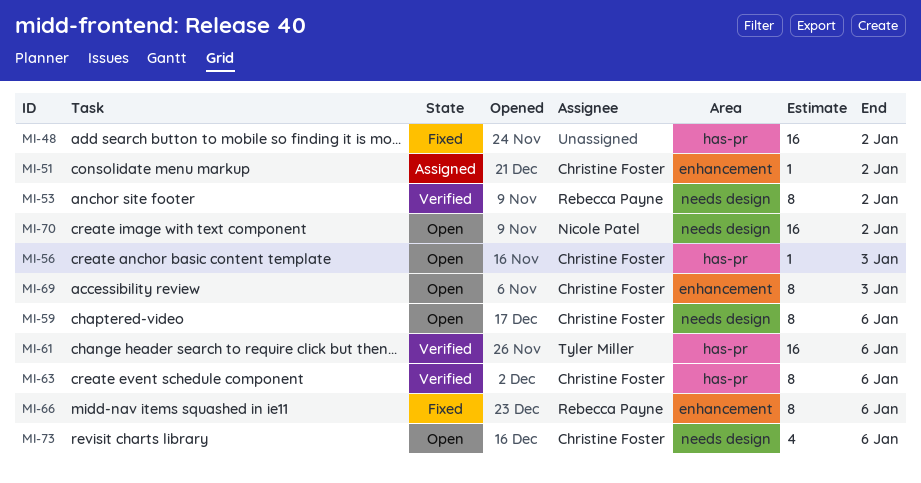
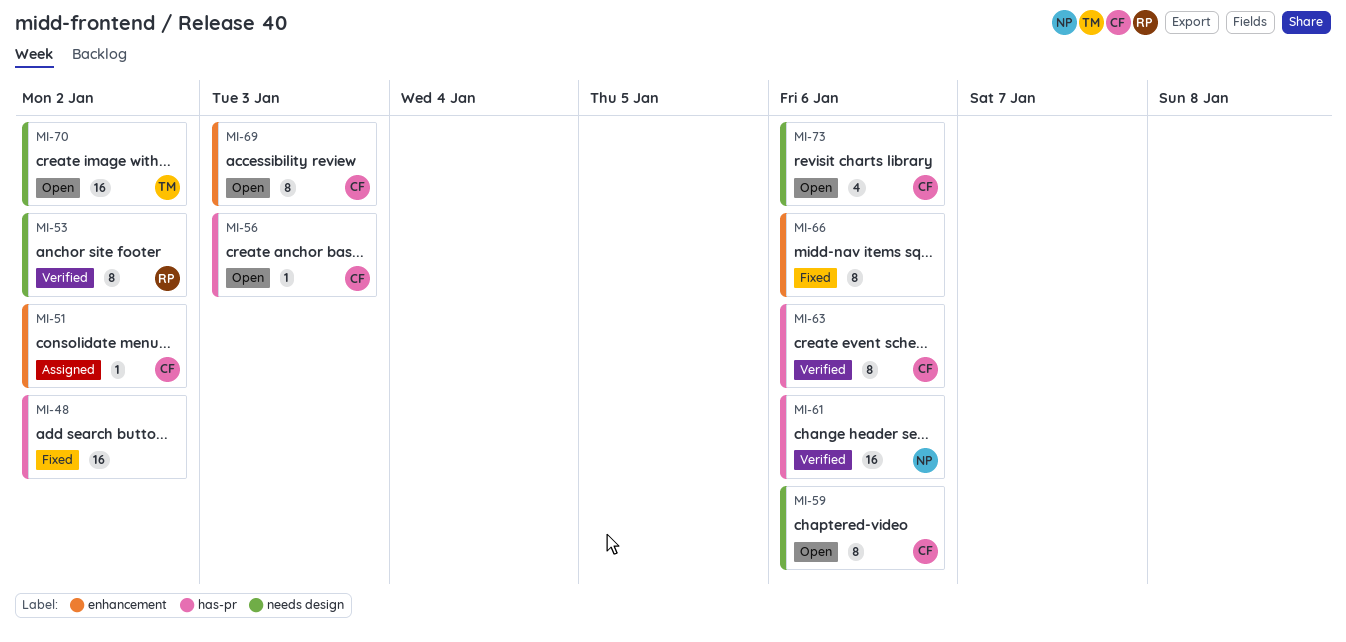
MI-61, owner: Tyler Miller -> Nicole Patel
MI-66, owner: Rebecca Payne -> none
MI-70, owner: Nicole Patel -> Tyler Miller

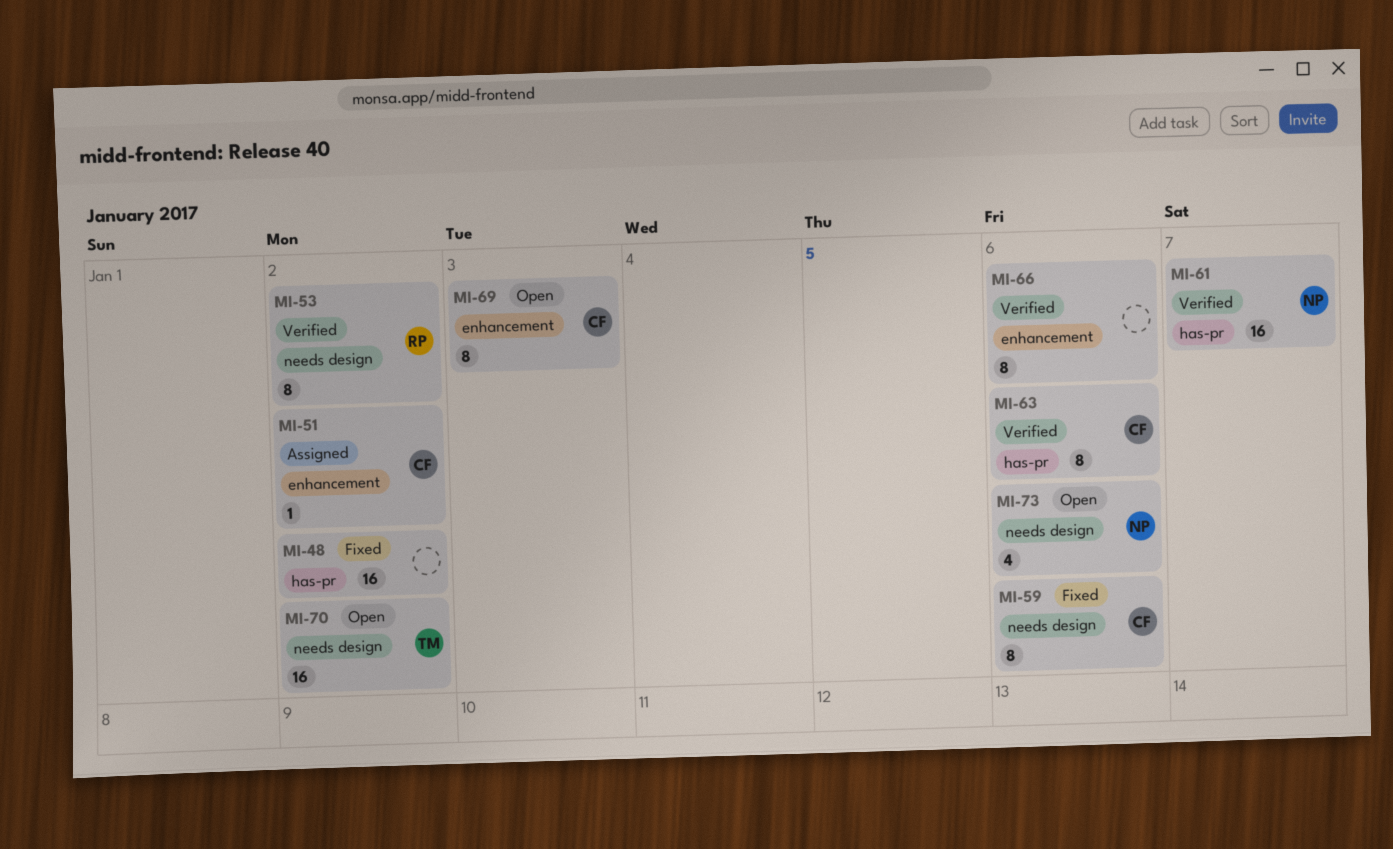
MI-56: present -> none
MI-59, status: Open -> Fixed
MI-61, due: Jan 6 -> Jan 7
MI-66, status: Fixed -> Verified
MI-73, owner: CF -> NP

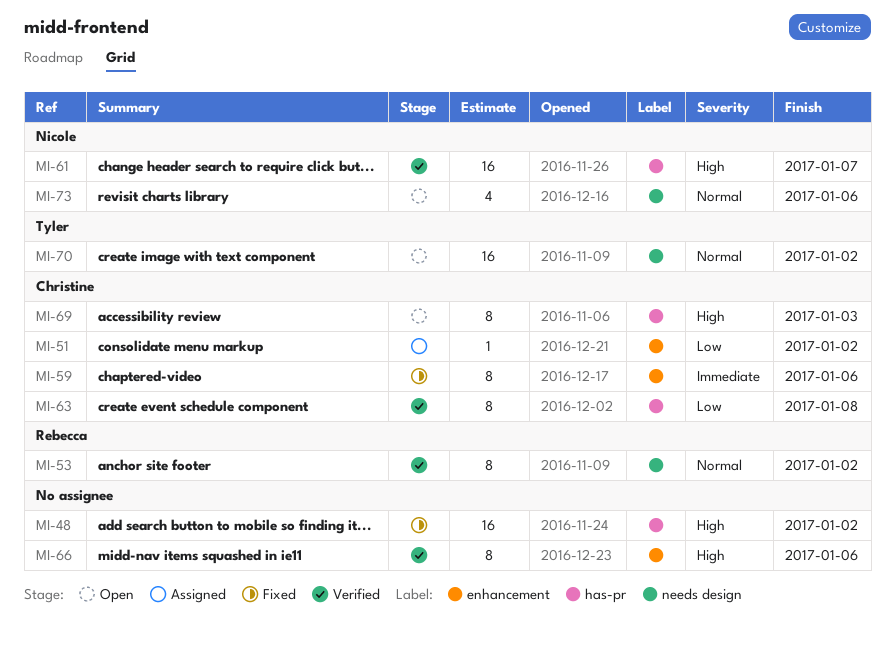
MI-59, label: needs design -> enhancement
MI-63, due: Jan 6 -> Jan 8
MI-69, label: enhancement -> has-pr

